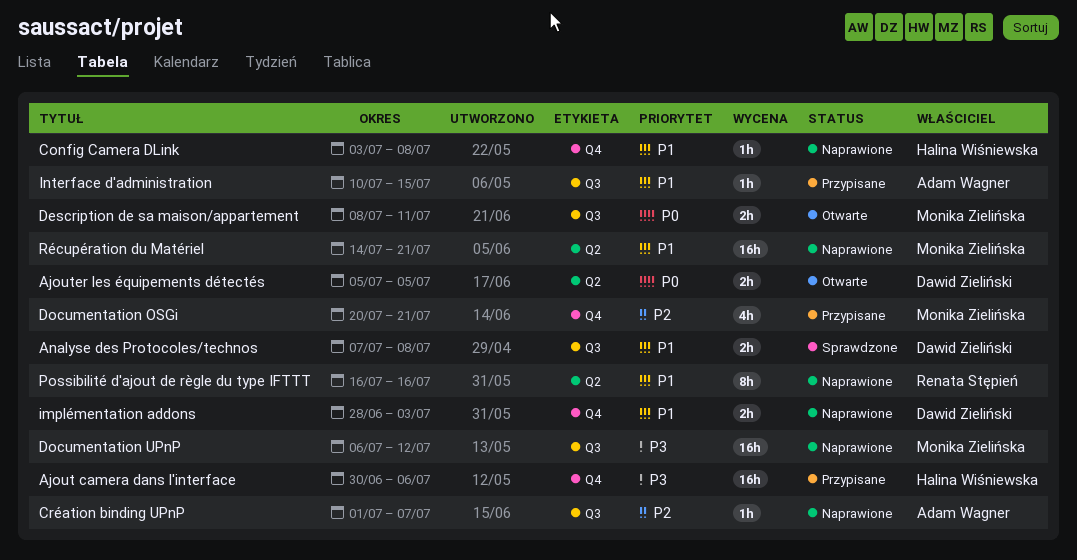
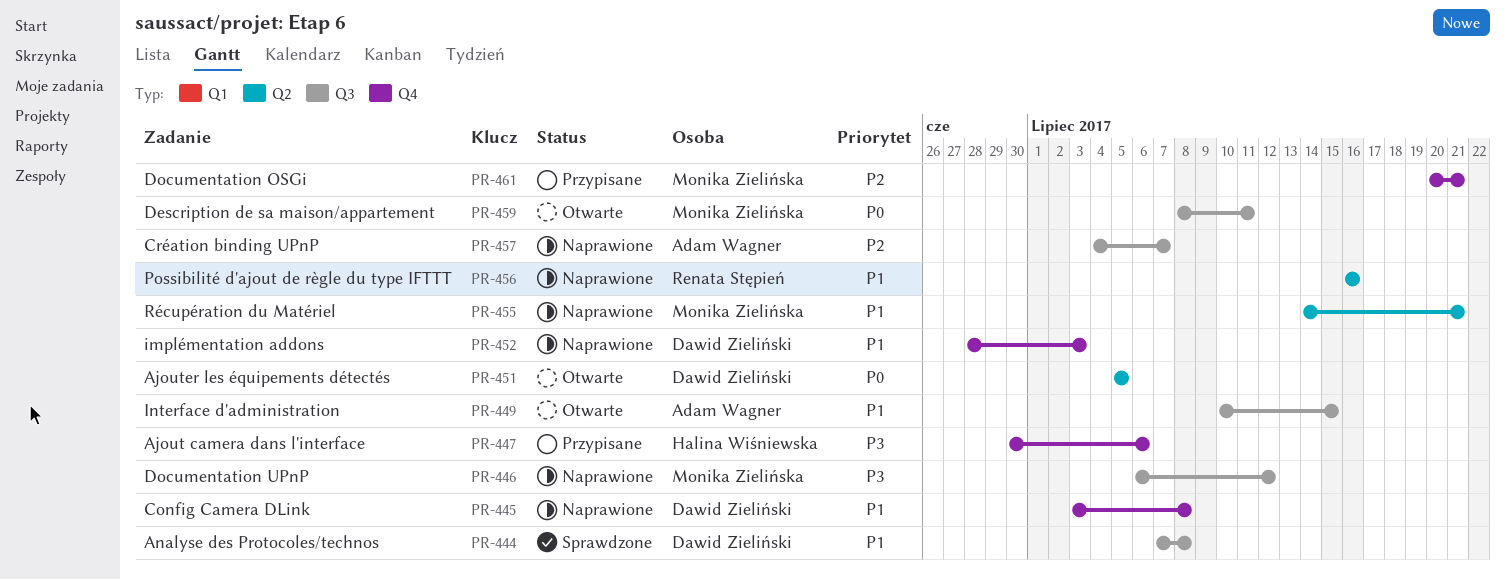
Config Camera DLink, owner: Halina Wiśniewska -> Dawid Zieliński
Création binding UPnP, start: Jul 1 -> Jul 4
Interface d'administration, status: Przypisane -> Otwarte

